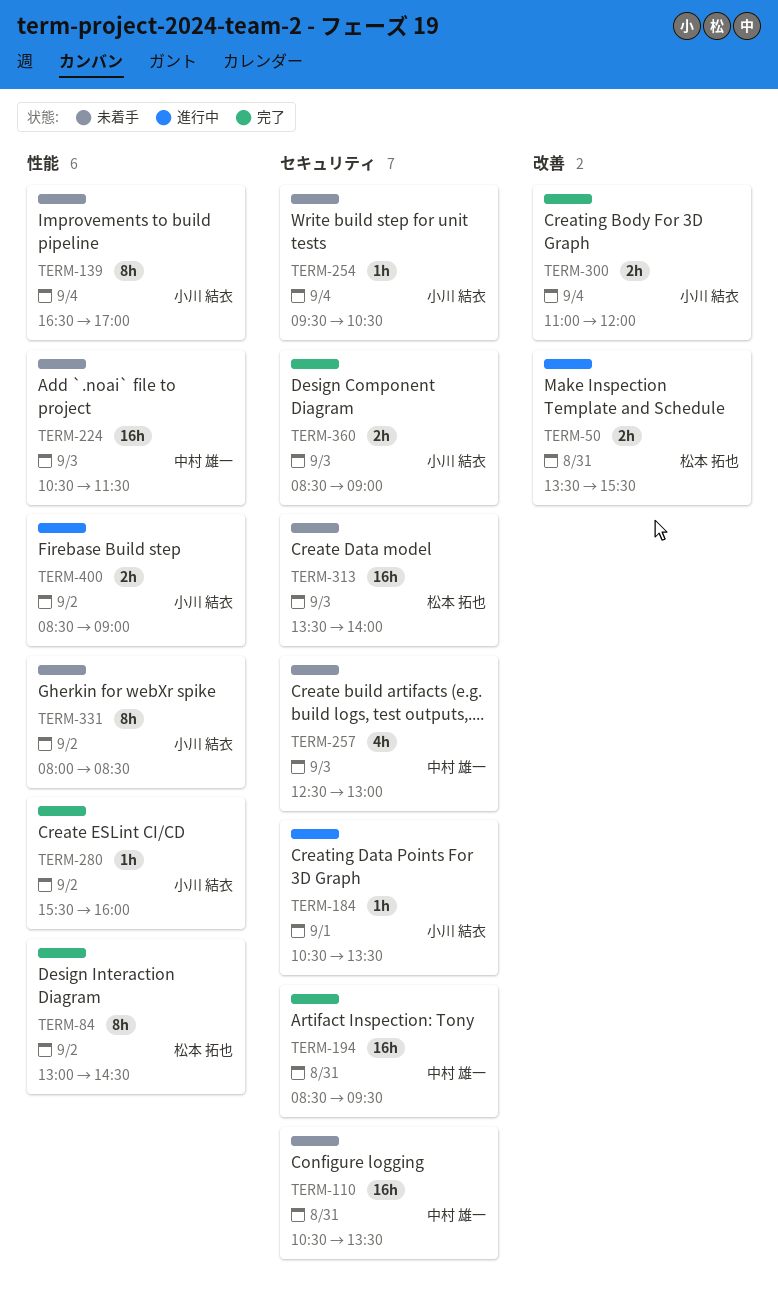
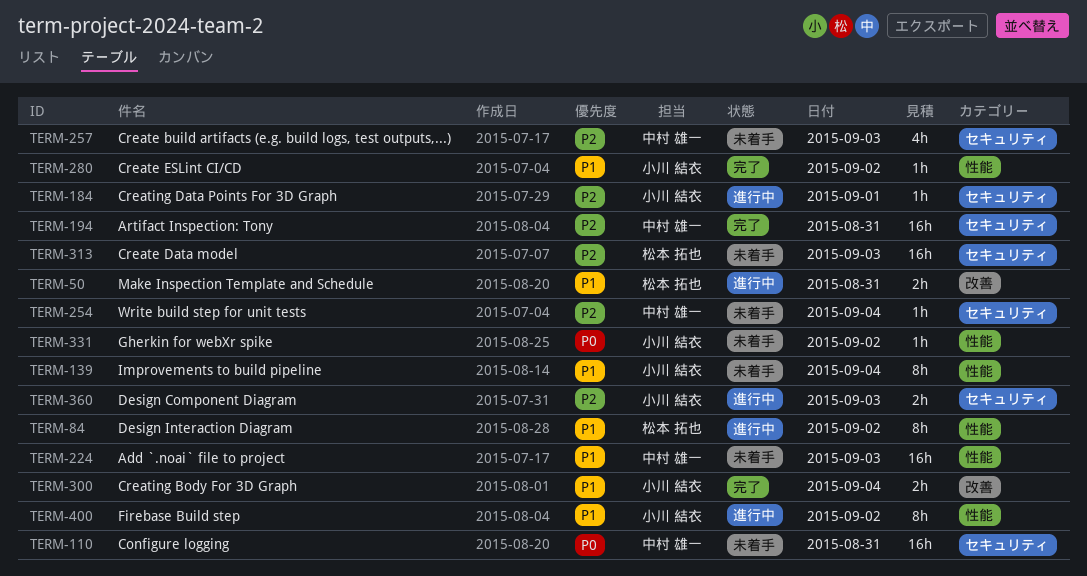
TERM-84, status: 完了 -> 進行中
TERM-254, owner: 小川 結衣 -> 中村 雄一
TERM-331, estimate: 8h -> 1h
TERM-360, status: 完了 -> 進行中
TERM-400, estimate: 2h -> 8h

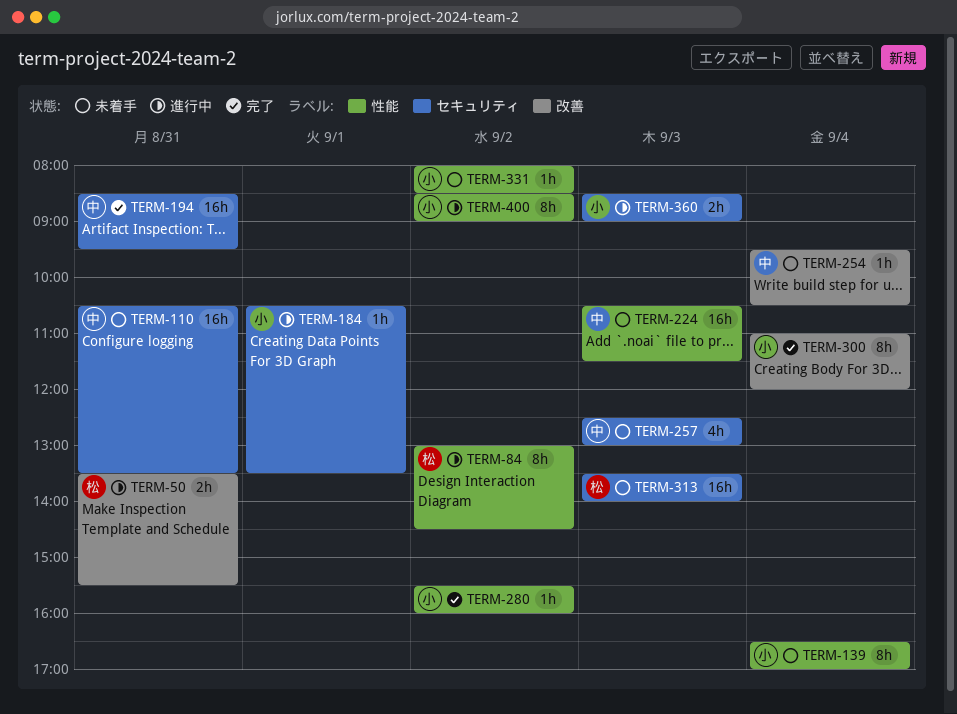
TERM-254, label: セキュリティ -> 改善
TERM-300, estimate: 2h -> 8h

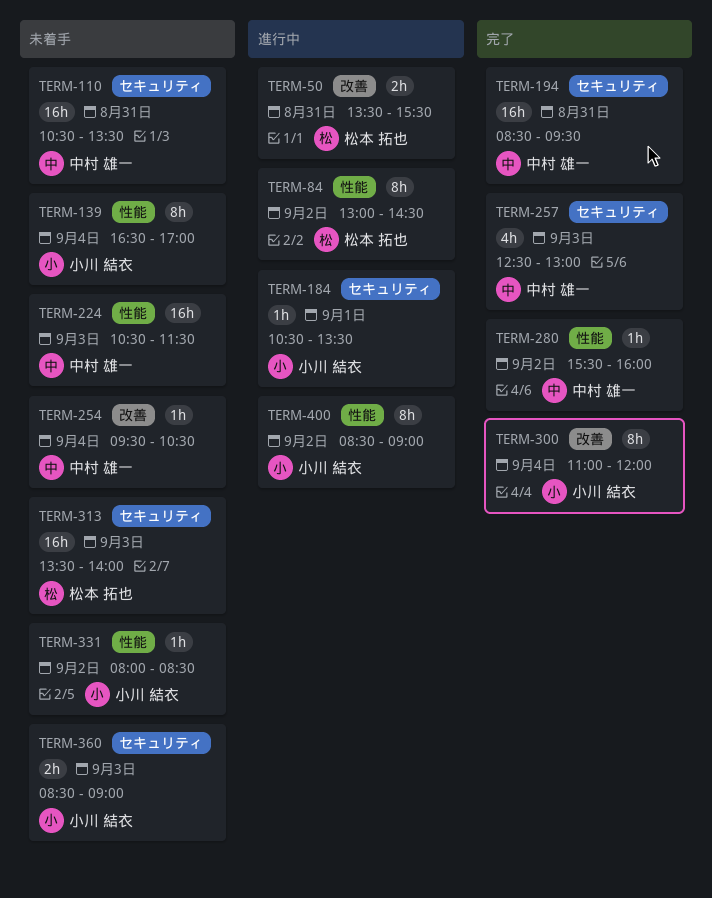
TERM-257, status: 未着手 -> 完了
TERM-280, owner: 小川 結衣 -> 中村 雄一
TERM-360, status: 進行中 -> 未着手

